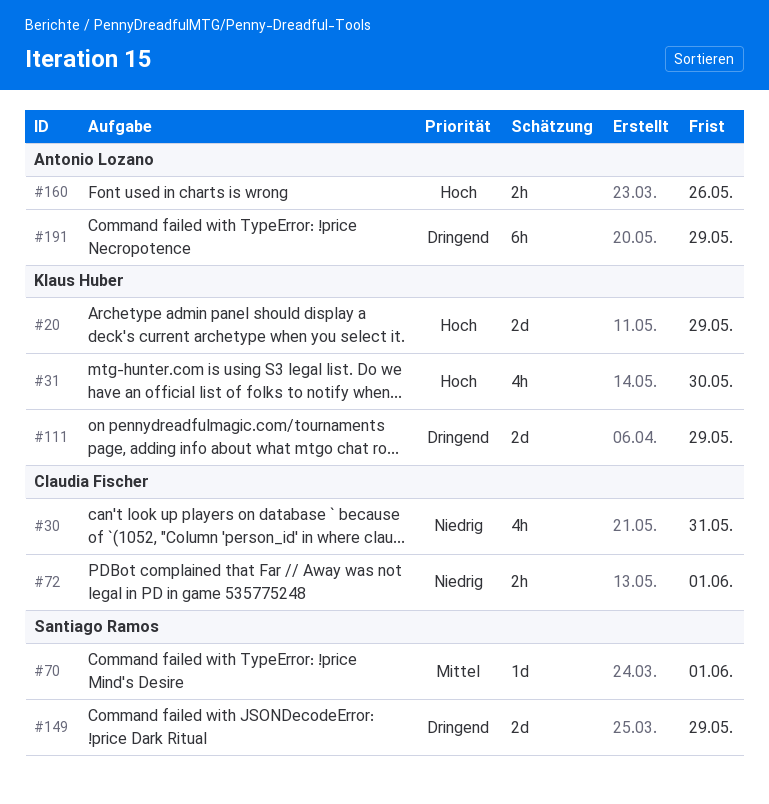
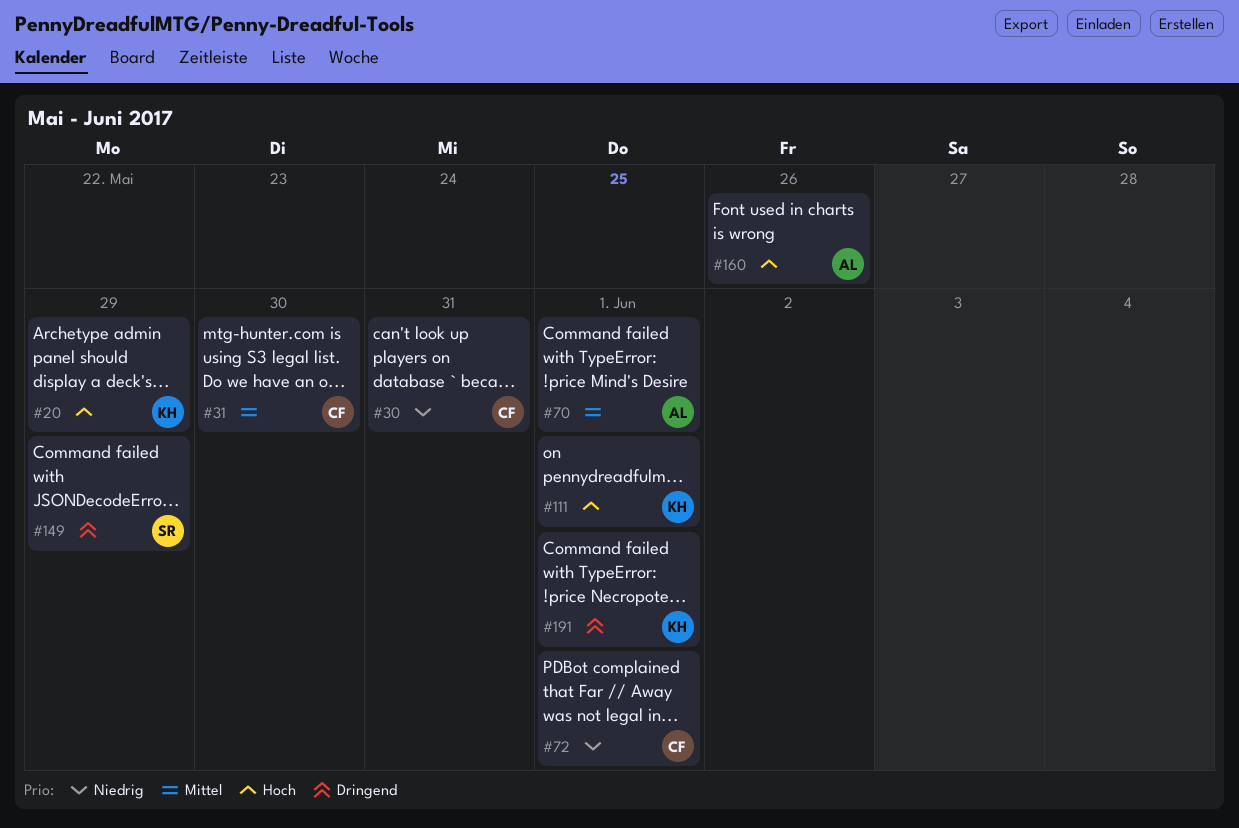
#31, owner: Klaus Huber -> Claudia Fischer
#31, priority: Hoch -> Mittel
#70, owner: Santiago Ramos -> Antonio Lozano
#111, priority: Dringend -> Hoch
#111, due: May 29 -> Jun 1
#191, owner: Antonio Lozano -> Klaus Huber
#191, due: May 29 -> Jun 1

